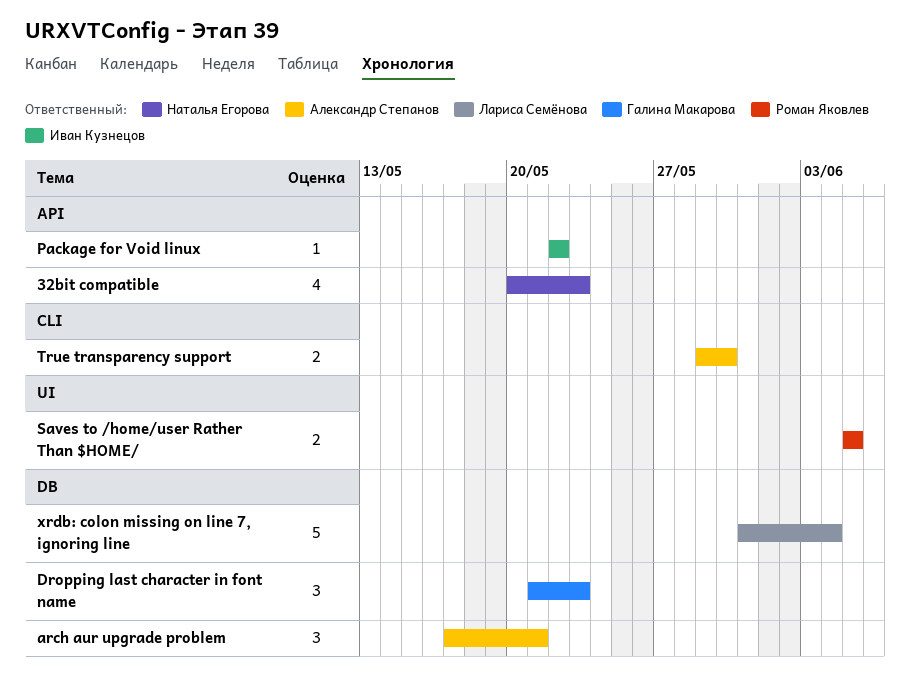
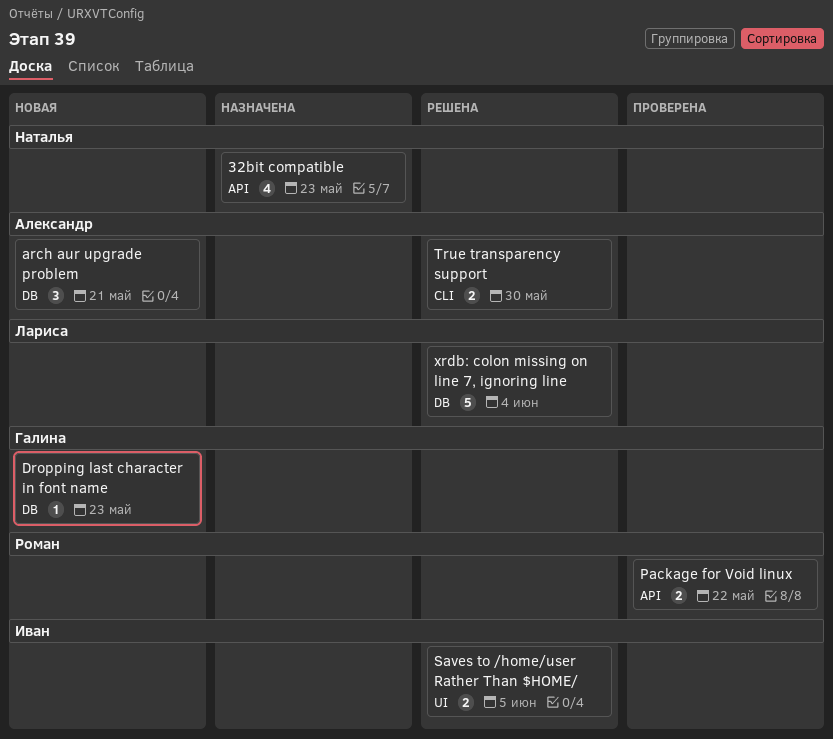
Dropping last character in font name, estimate: 3 -> 1
Package for Void linux, owner: Иван Кузнецов -> Роман Яковлев
Package for Void linux, estimate: 1 -> 2
Saves to /home/user Rather Than $HOME/, owner: Роман Яковлев -> Иван Кузнецов

